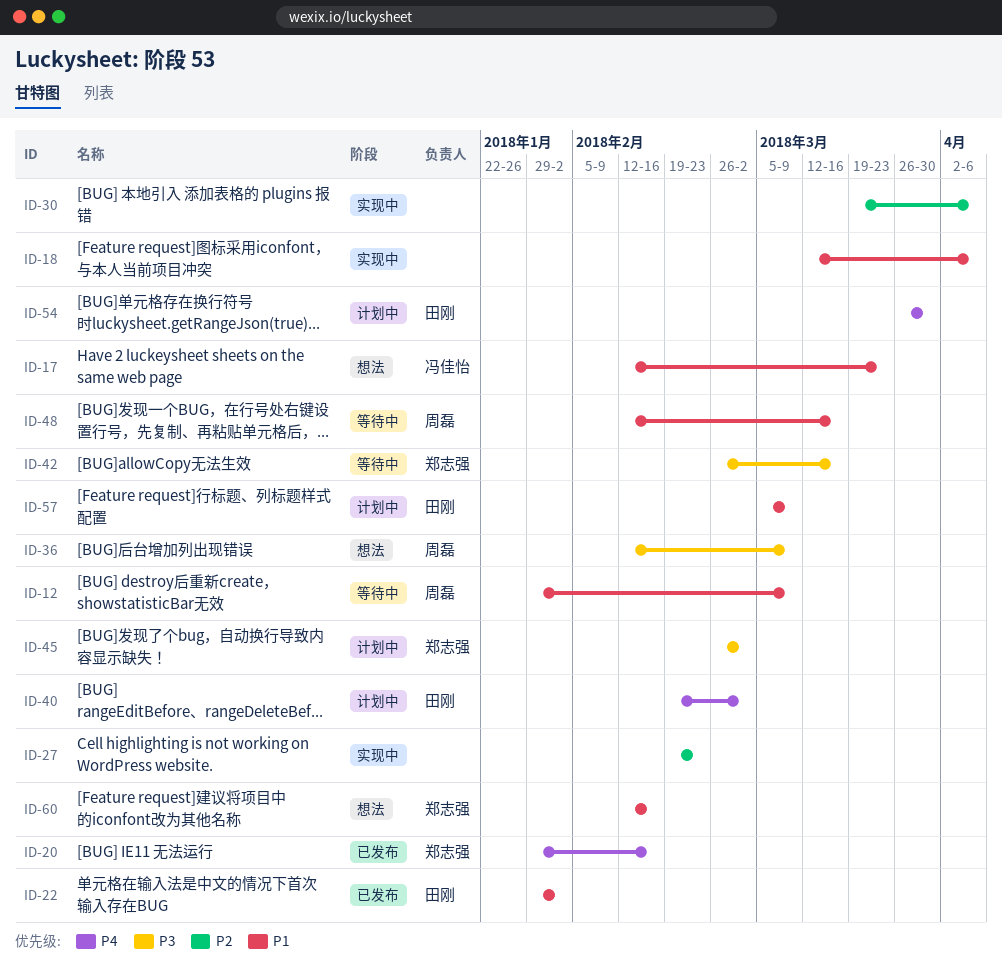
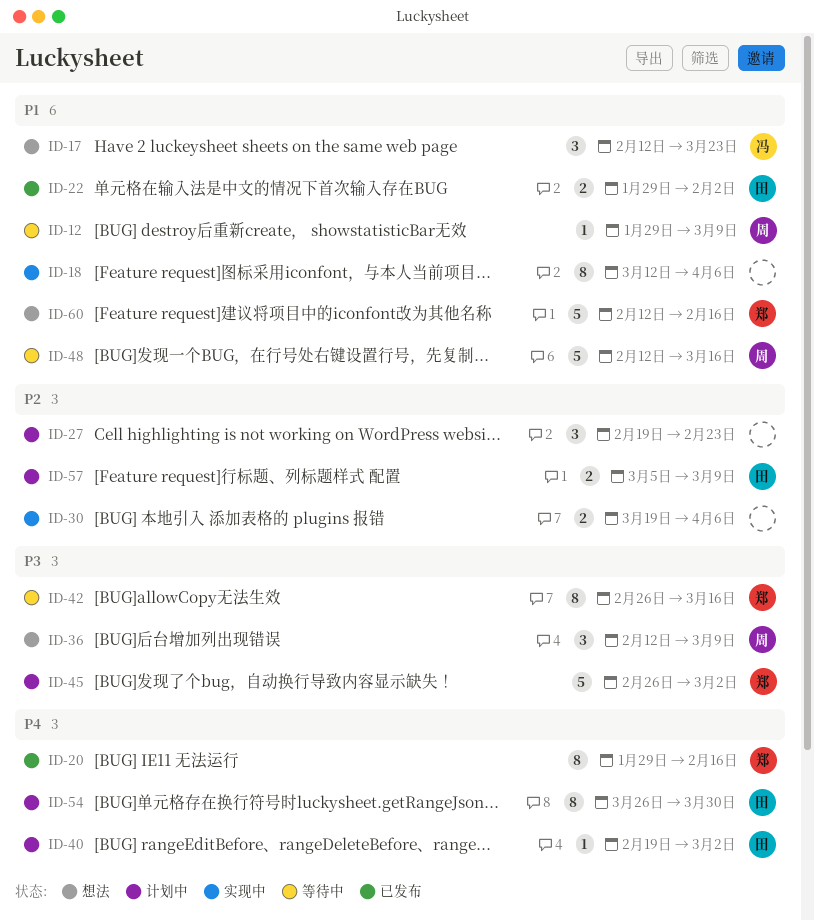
ID-27, status: 实现中 -> 计划中
ID-57, priority: P1 -> P2

